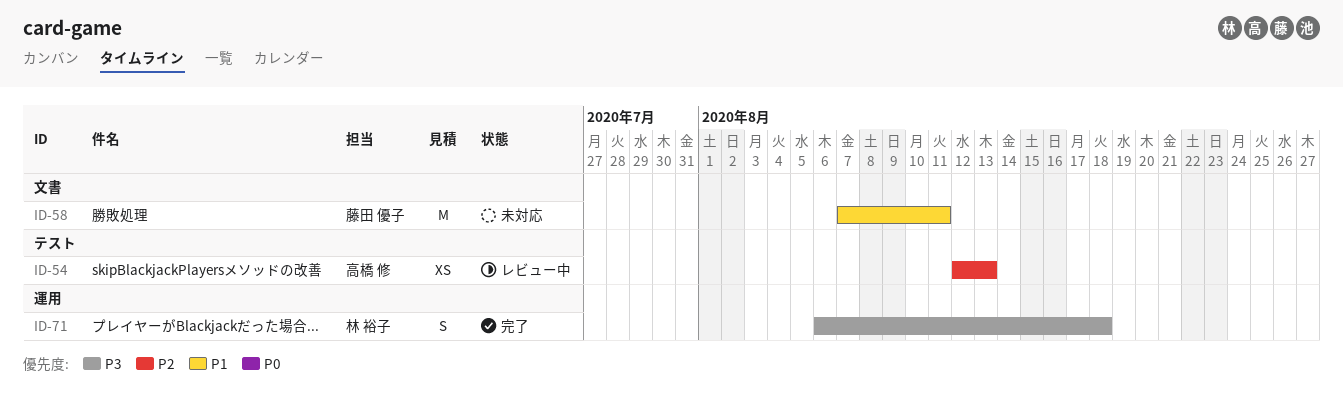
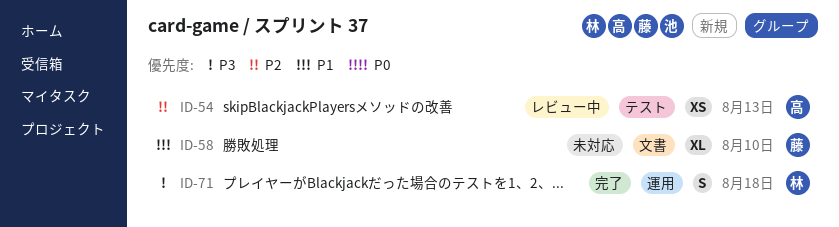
ID-58, estimate: M -> XL
ID-58, due: Aug 11 -> Aug 10

